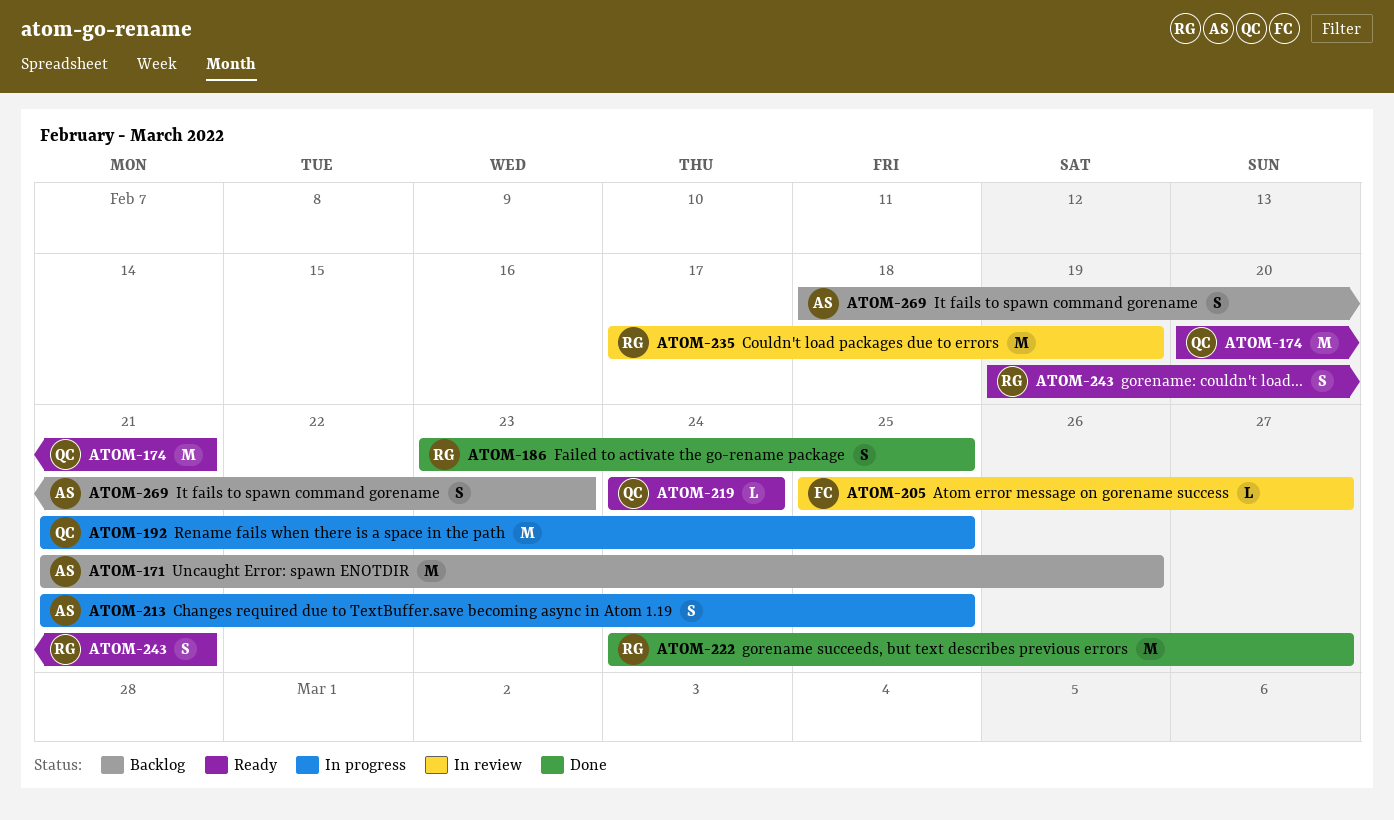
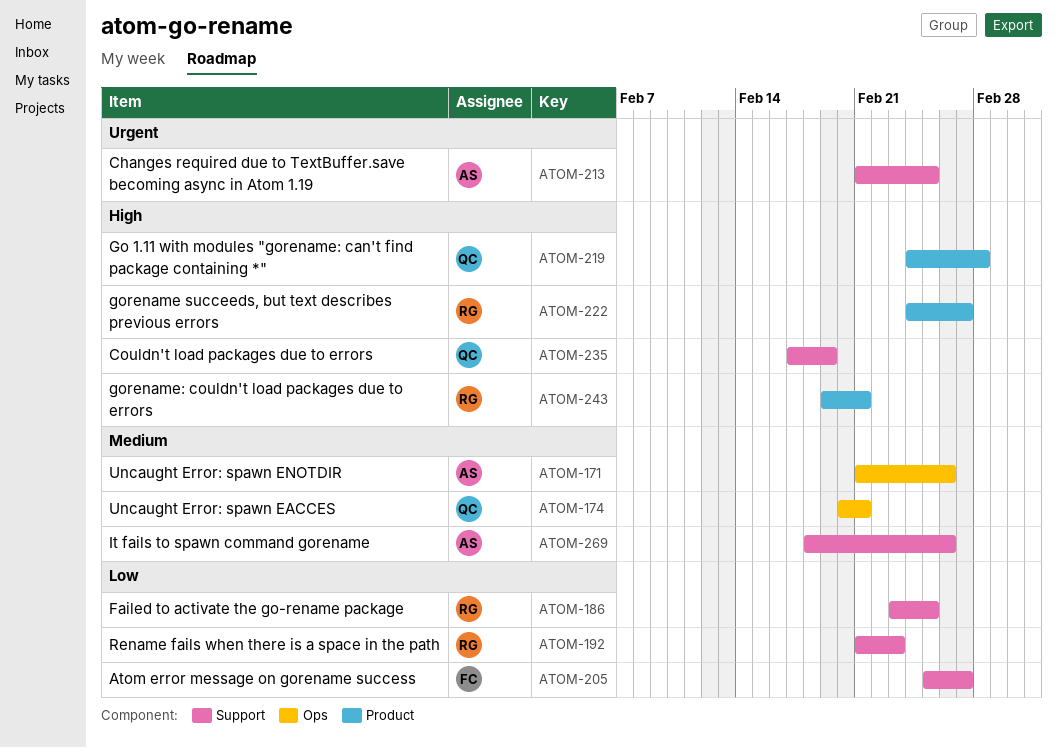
ATOM-192, owner: QC -> RG
ATOM-192, due: Feb 25 -> Feb 23
ATOM-219, due: Feb 24 -> Feb 28
ATOM-235, owner: RG -> QC
ATOM-269, due: Feb 23 -> Feb 26

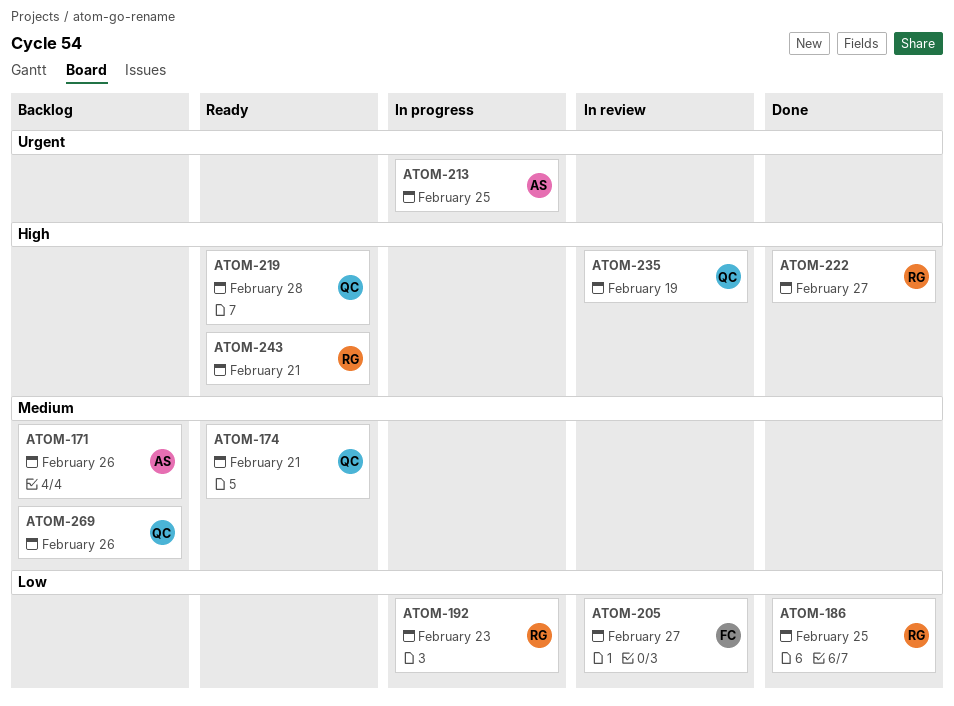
ATOM-269, owner: AS -> QC

